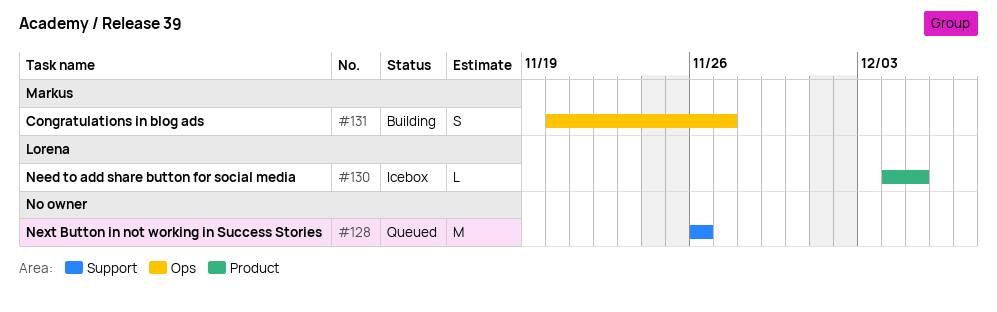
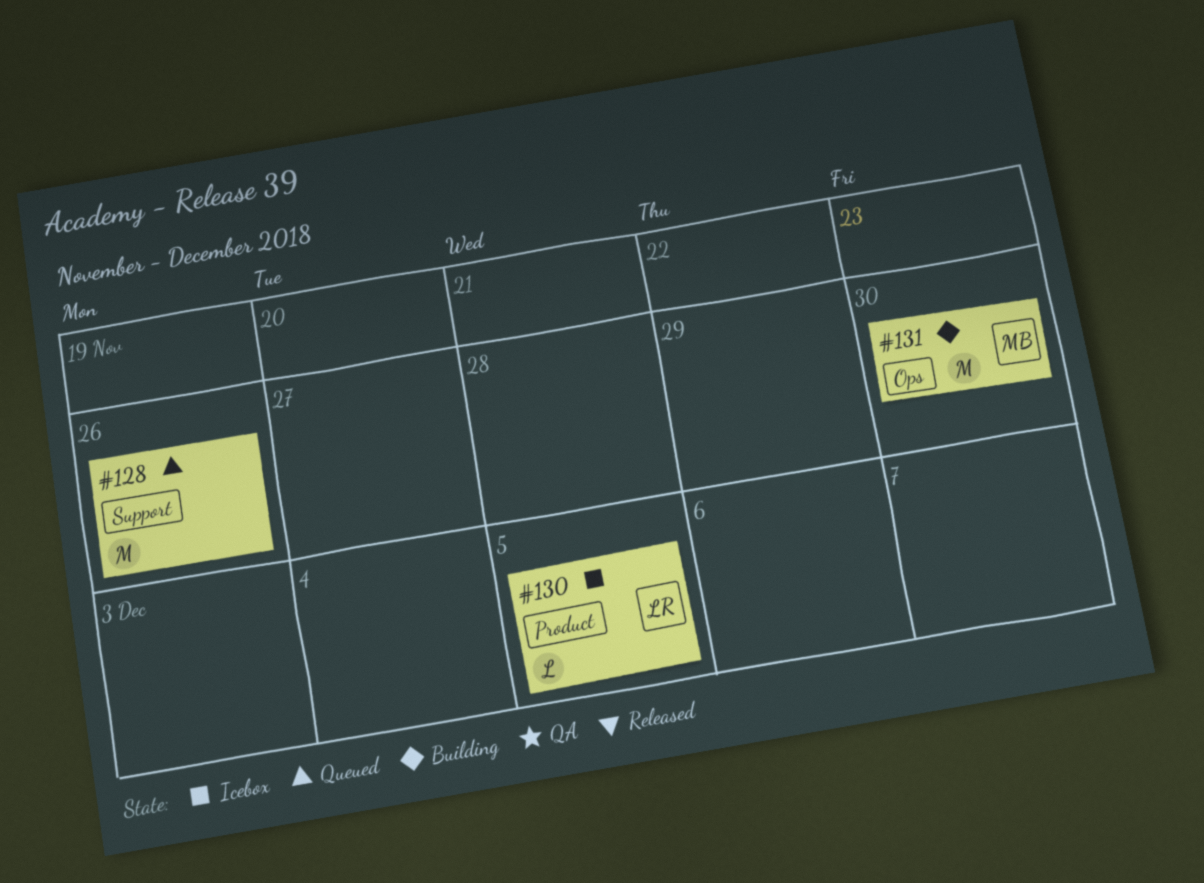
#131, estimate: S -> M
#131, due: Nov 27 -> Nov 30

